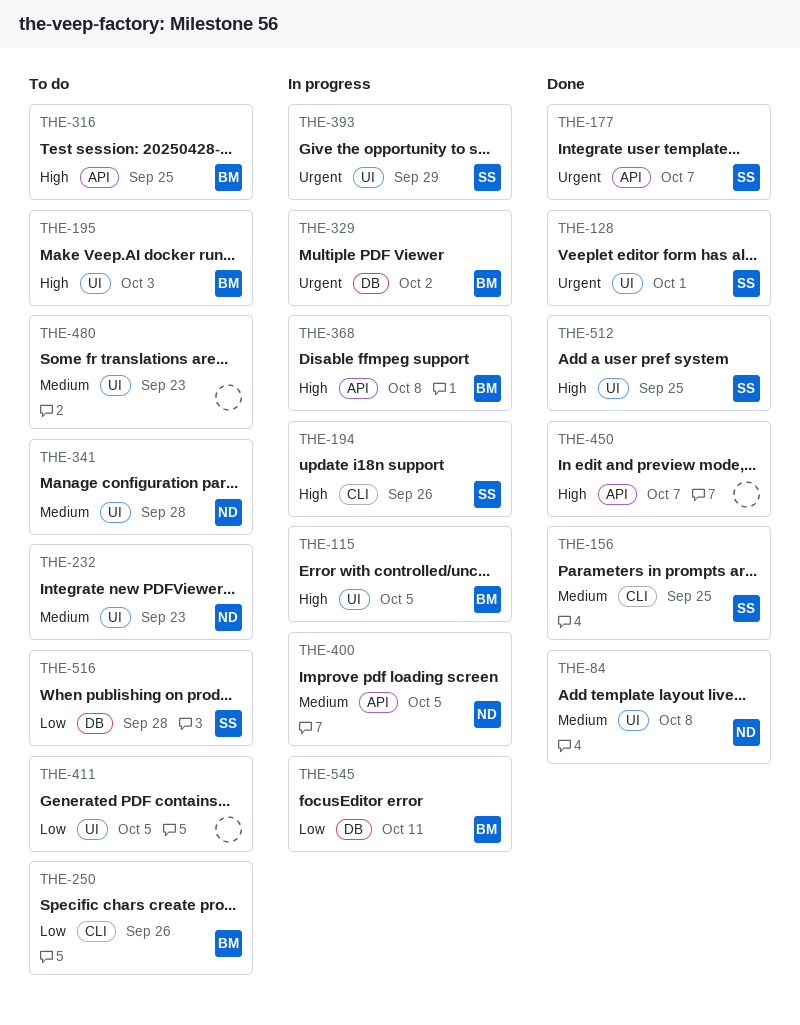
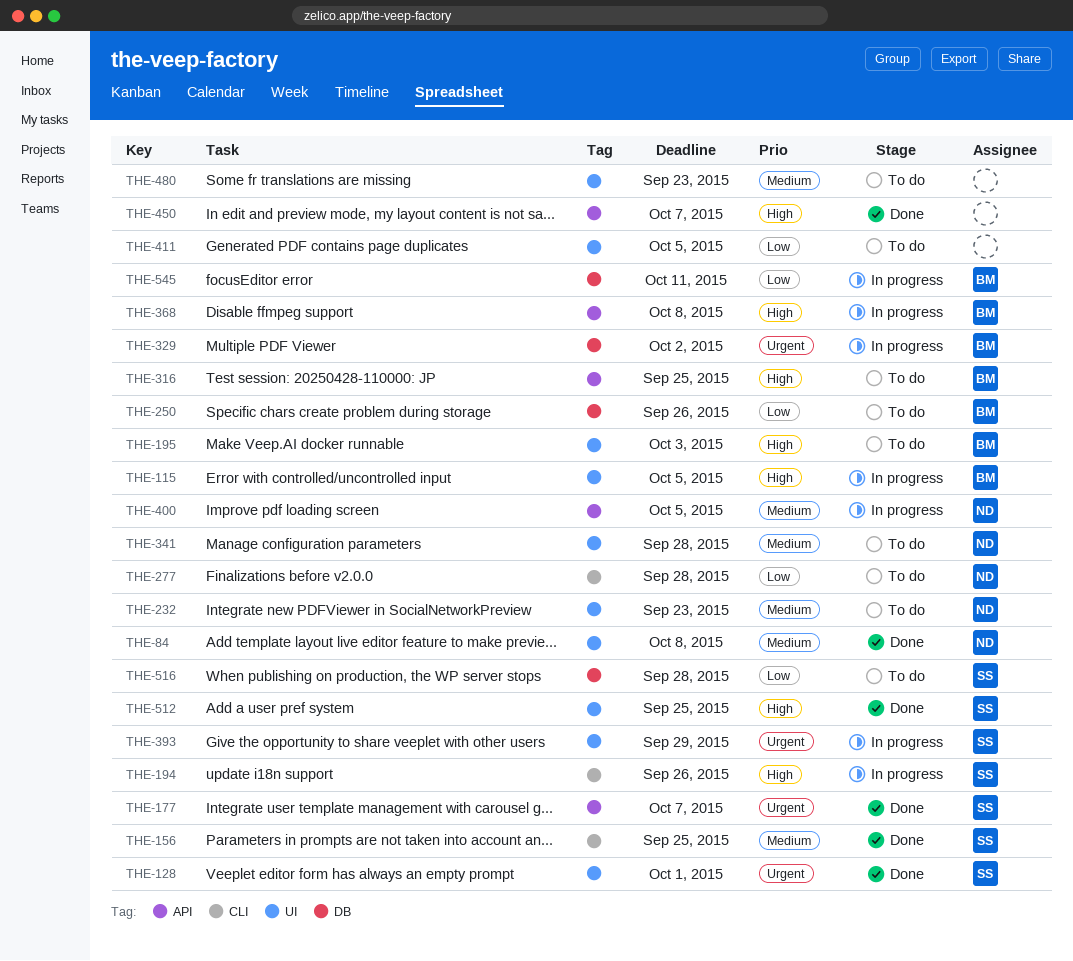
THE-250, label: CLI -> DB
THE-277: none -> present

